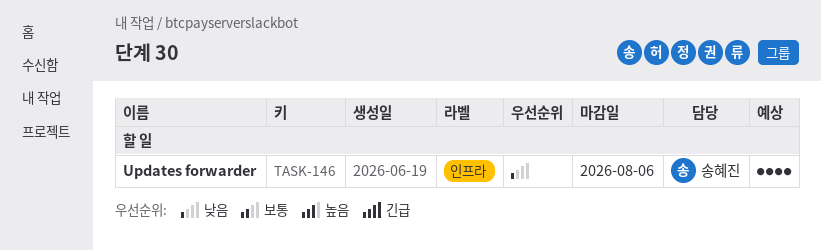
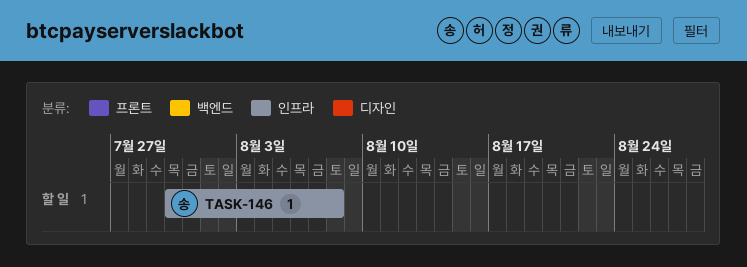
TASK-146, estimate: 4 -> 1
TASK-146, due: Aug 6 -> Aug 8

